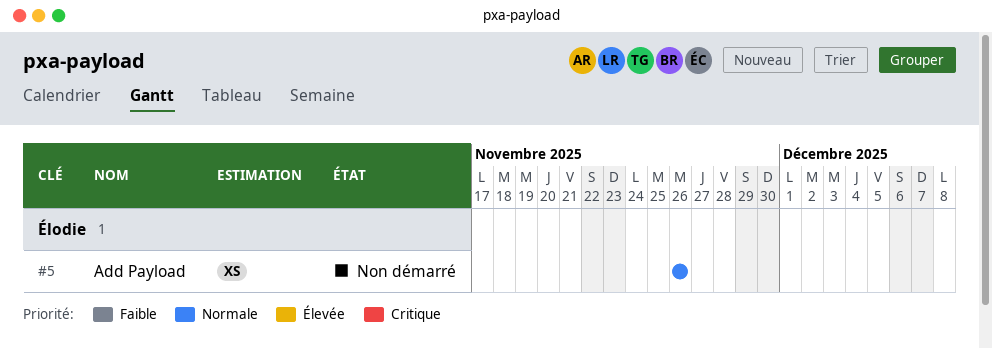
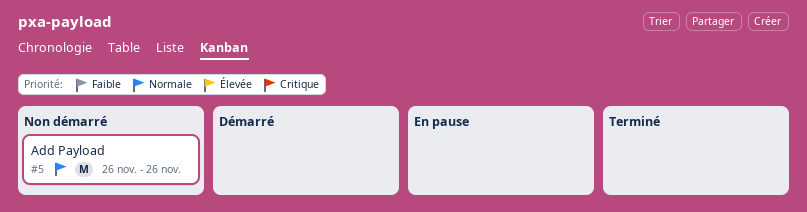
#5, estimate: XS -> M

